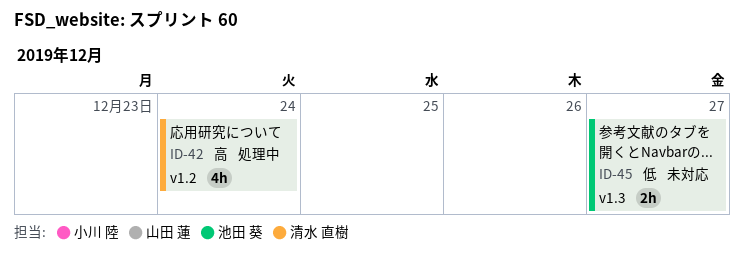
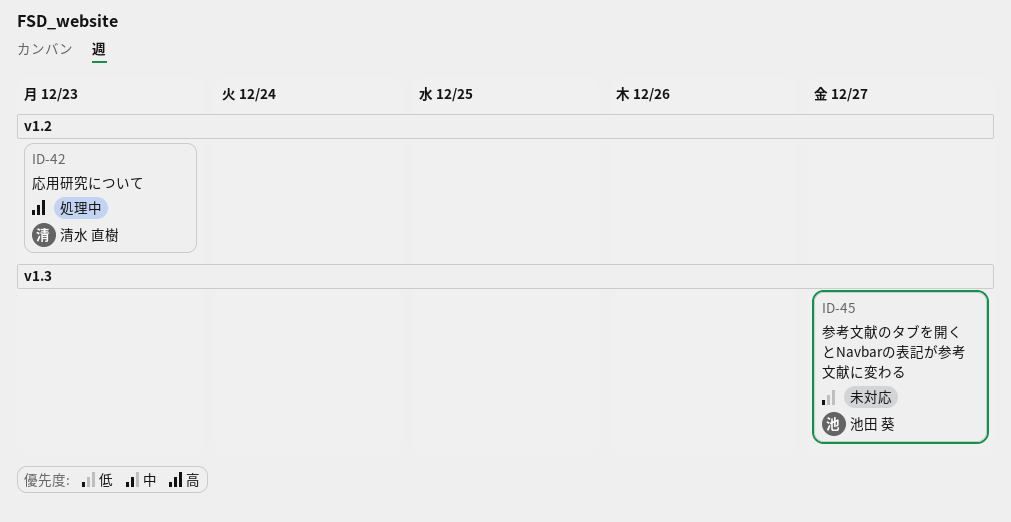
ID-42, due: Dec 24 -> Dec 23

